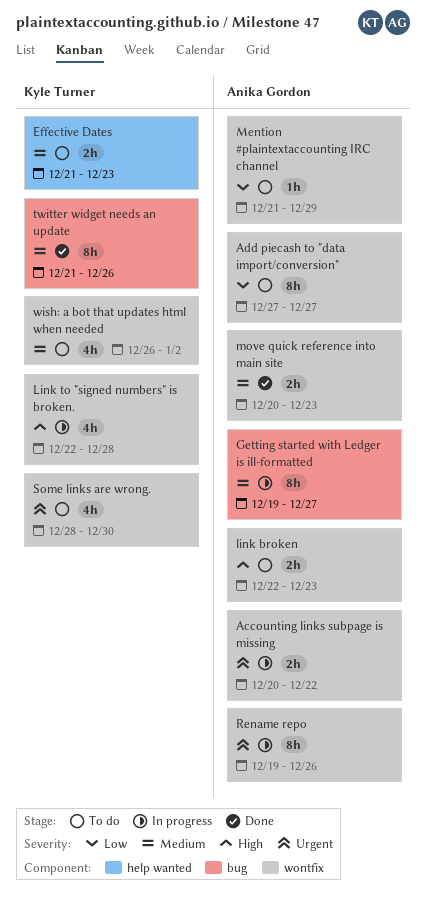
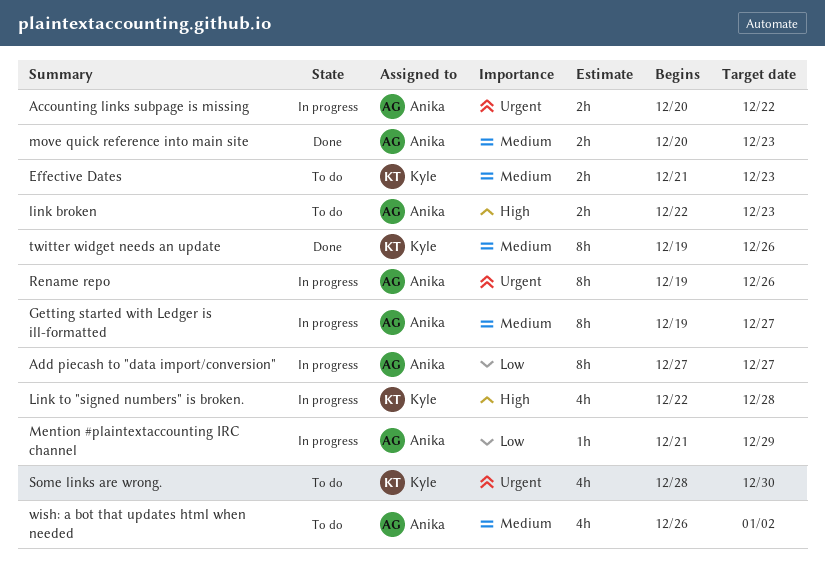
Add piecash to "data import/conversion", status: To do -> In progress
Mention #plaintextaccounting IRC channel, status: To do -> In progress
twitter widget needs an update, start: Dec 21 -> Dec 19
wish: a bot that updates html when needed, owner: Kyle Turner -> Anika Gordon

